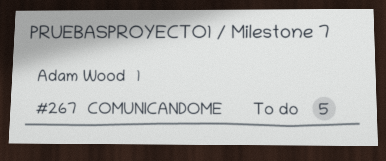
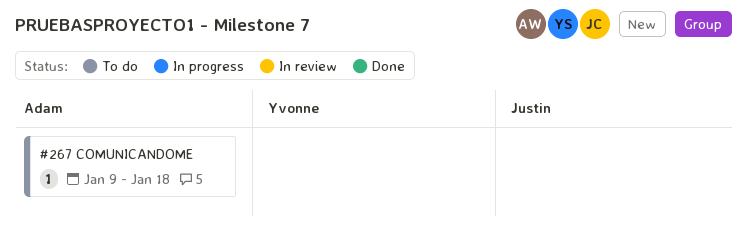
#267, estimate: 5 -> 1

